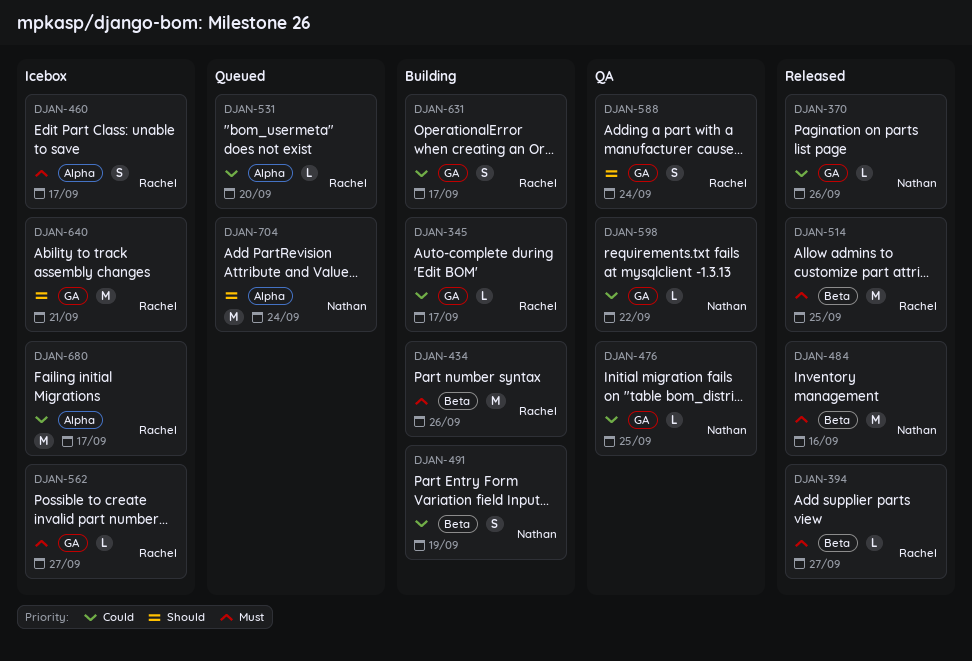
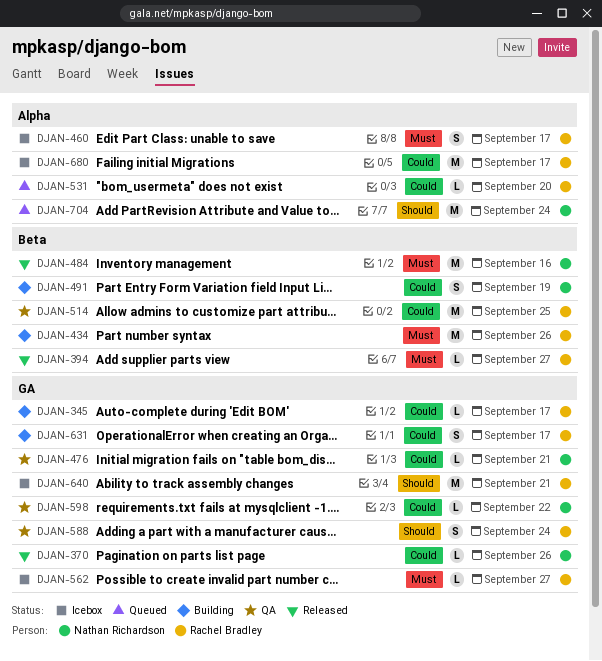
DJAN-476, due: Sep 25 -> Sep 21
DJAN-514, status: Released -> QA
DJAN-514, priority: Must -> Could

